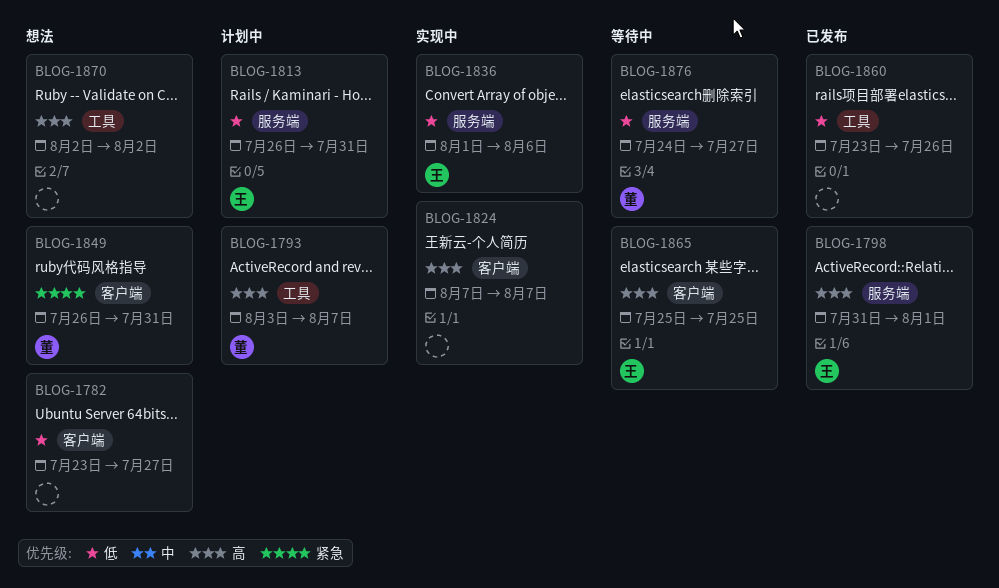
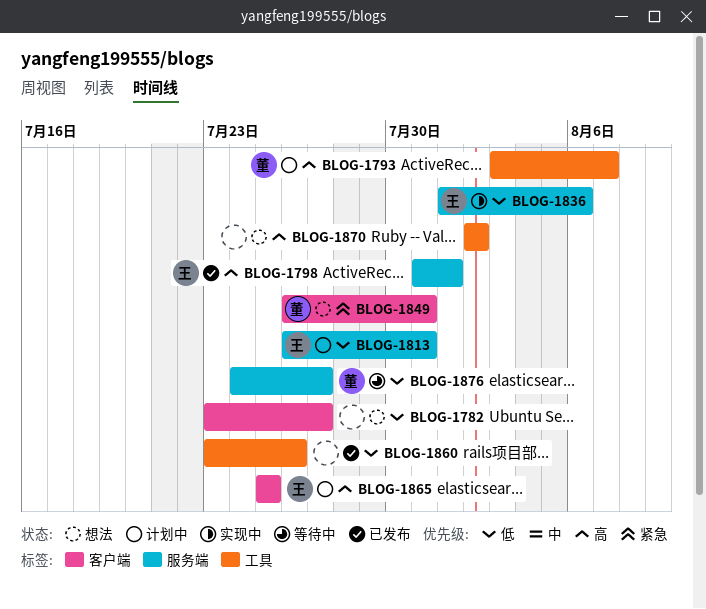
BLOG-1824: present -> none
BLOG-1865, status: 等待中 -> 计划中

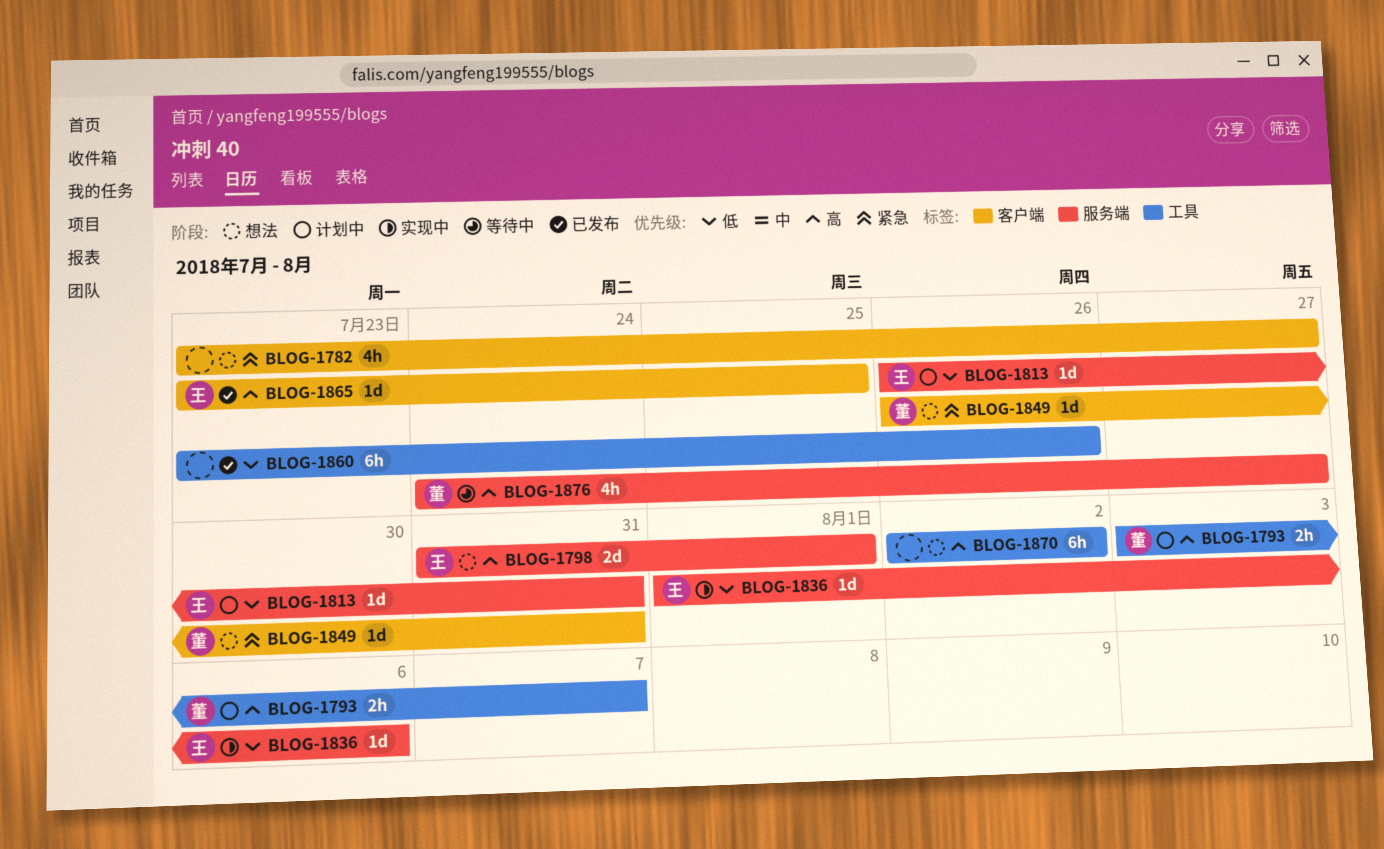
BLOG-1782, priority: 低 -> 紧急
BLOG-1798, status: 已发布 -> 想法
BLOG-1865, status: 计划中 -> 已发布
BLOG-1865, start: Jul 25 -> Jul 23
BLOG-1876, priority: 低 -> 高

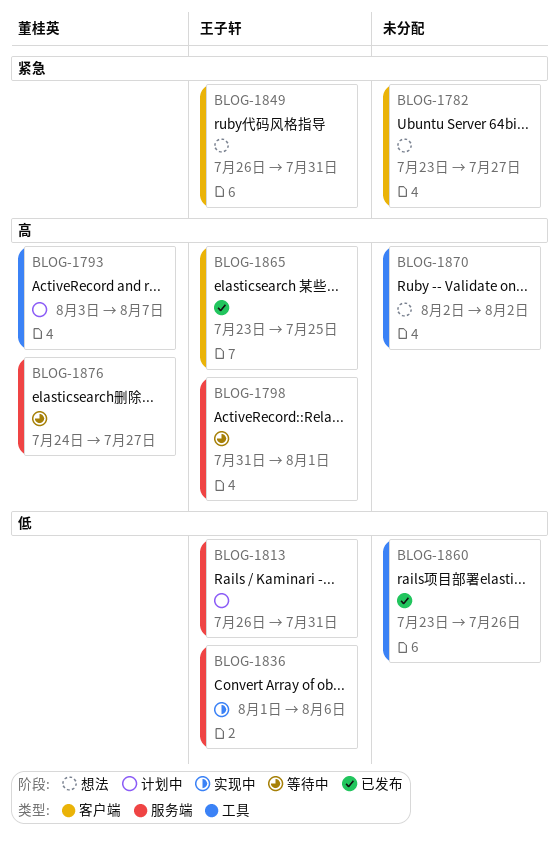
BLOG-1798, status: 想法 -> 等待中
BLOG-1849, owner: 董桂英 -> 王子轩

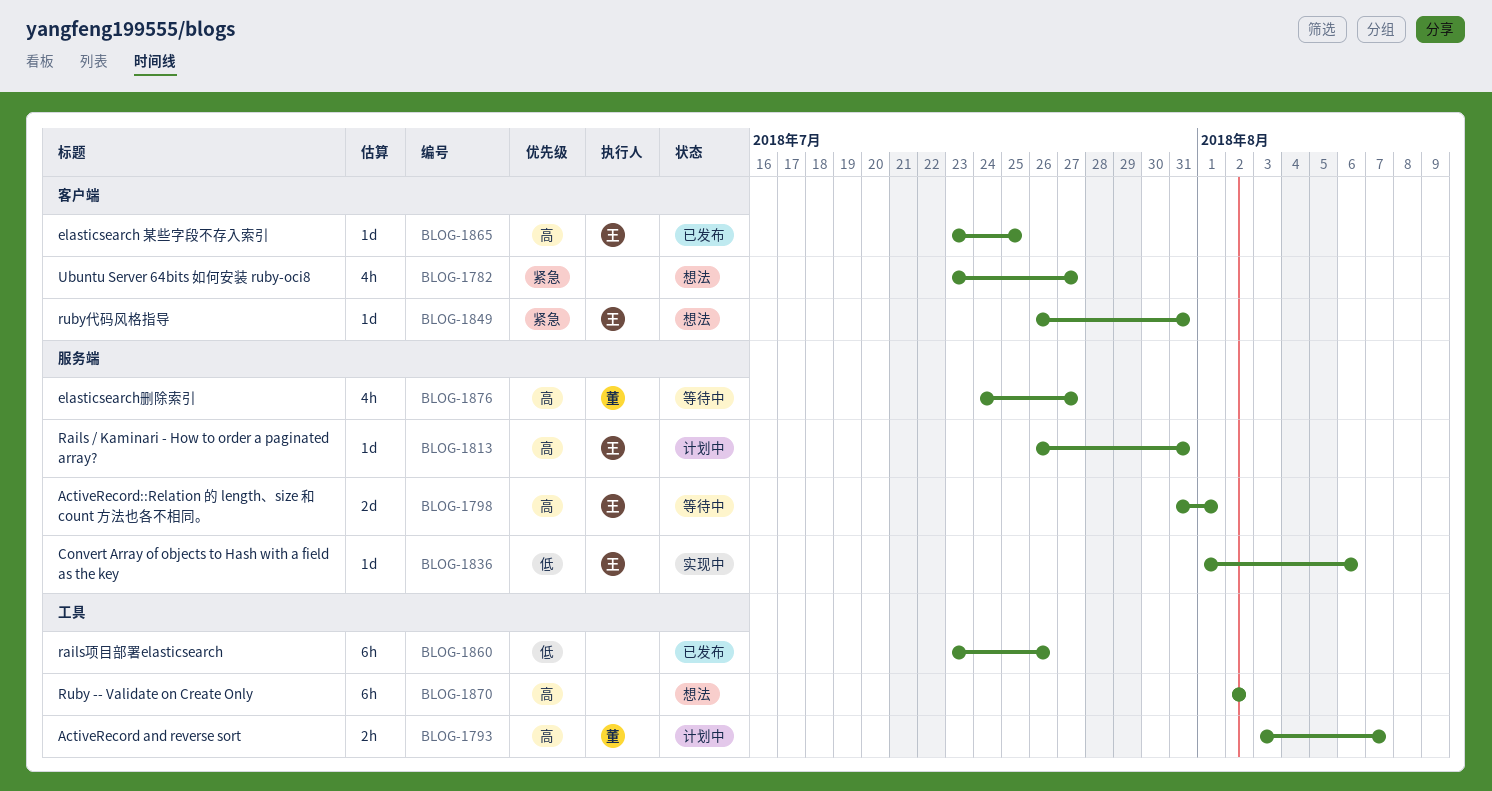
BLOG-1813, priority: 低 -> 高

